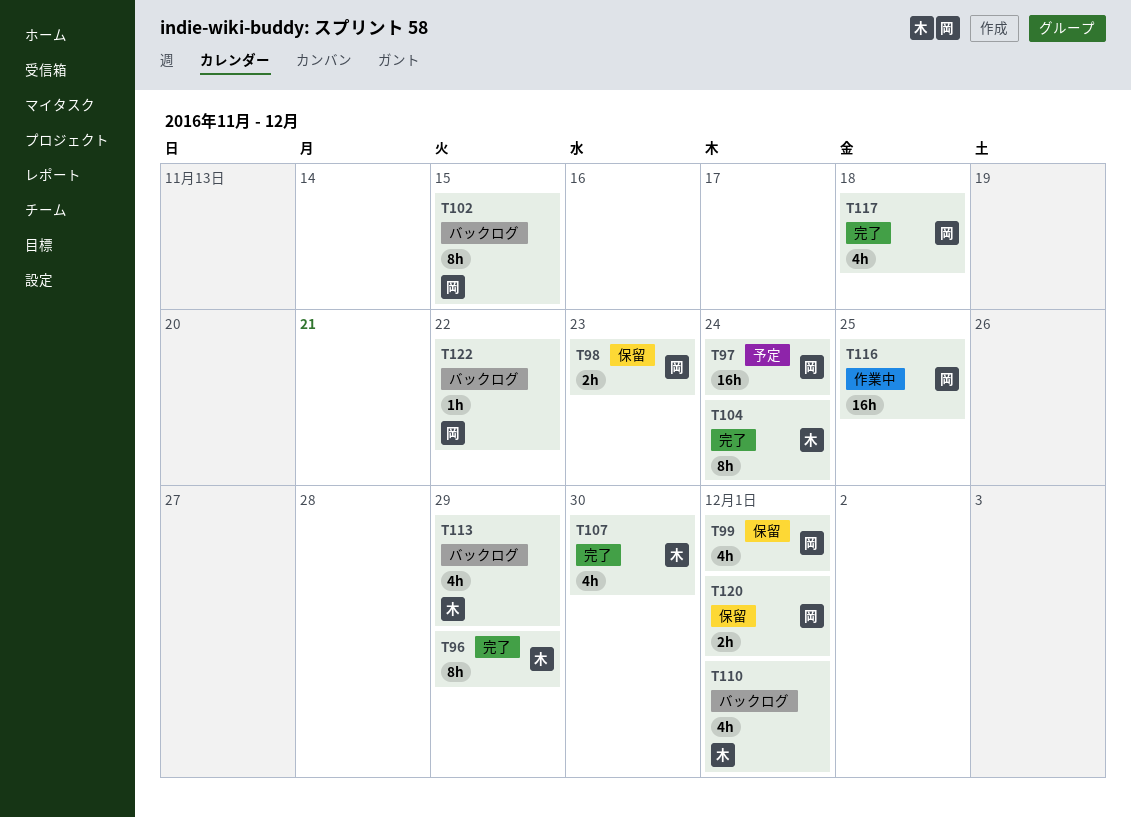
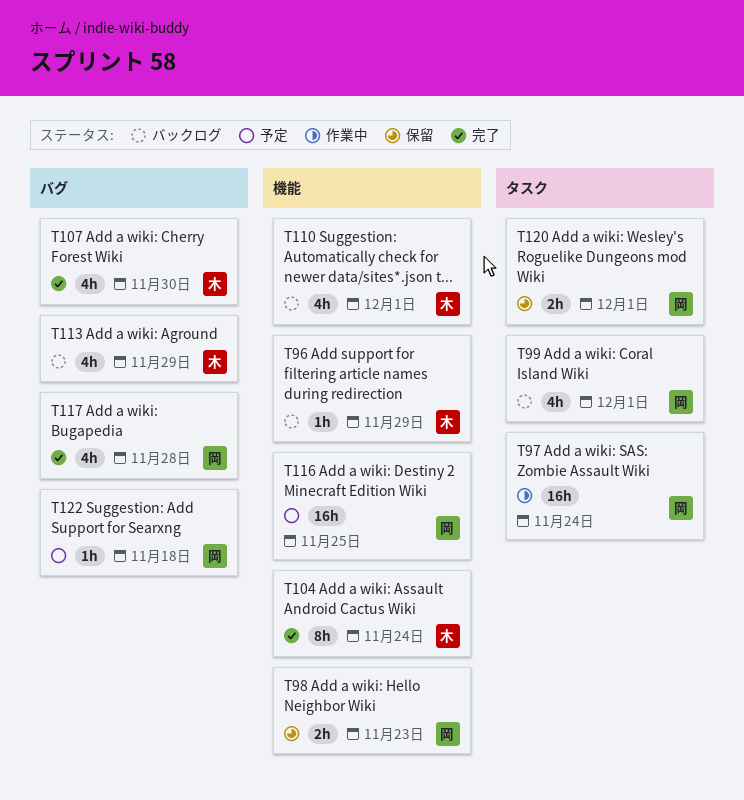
T96, status: 完了 -> バックログ
T96, estimate: 8h -> 1h
T97, status: 予定 -> 作業中
T99, status: 保留 -> バックログ
T102: present -> none
T116, status: 作業中 -> 予定
T117, due: Nov 18 -> Nov 28
T122, status: バックログ -> 予定
T122, due: Nov 22 -> Nov 18

